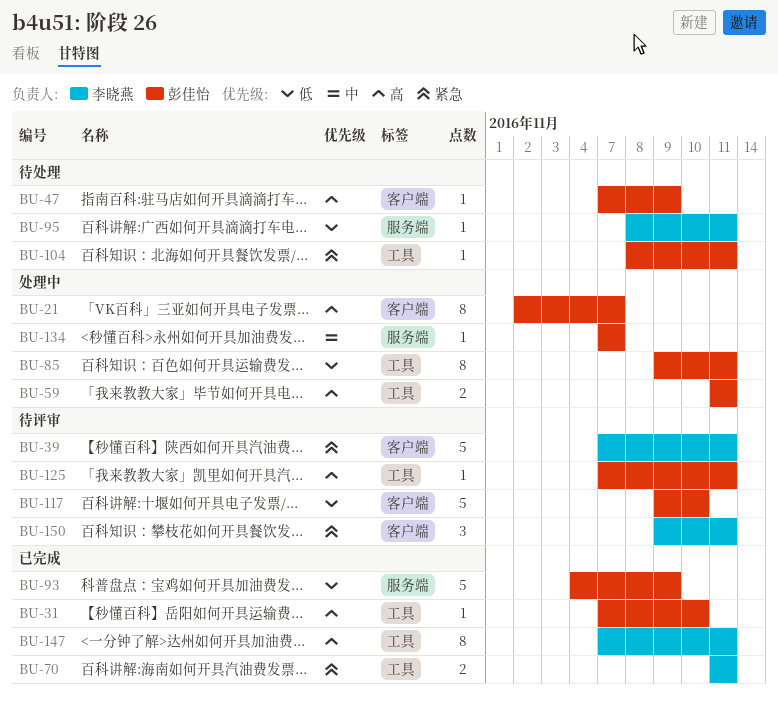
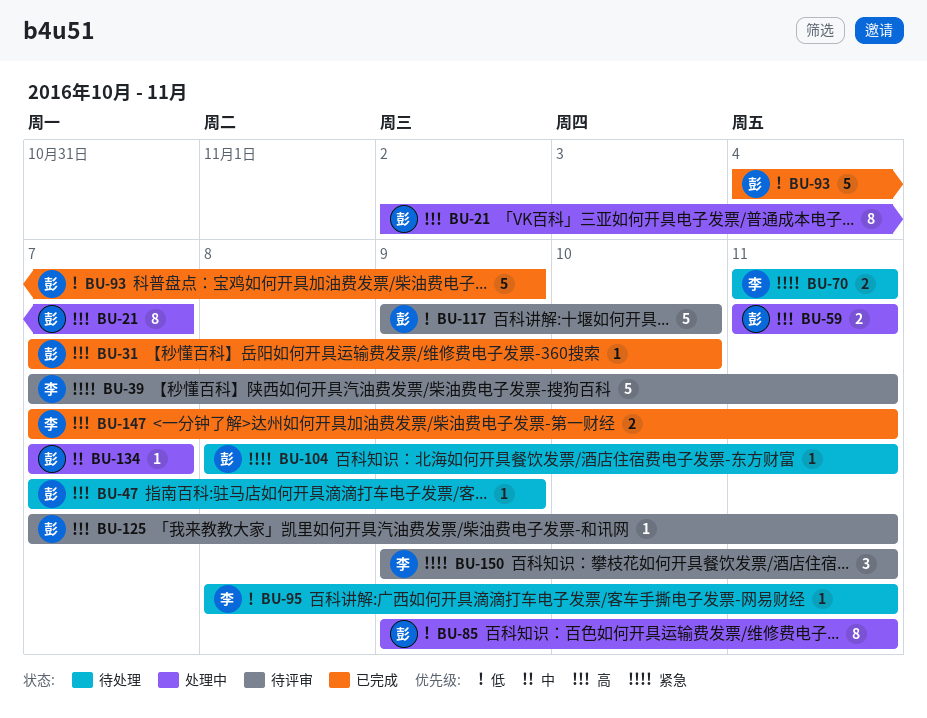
BU-70, status: 已完成 -> 待处理
BU-147, estimate: 8 -> 2

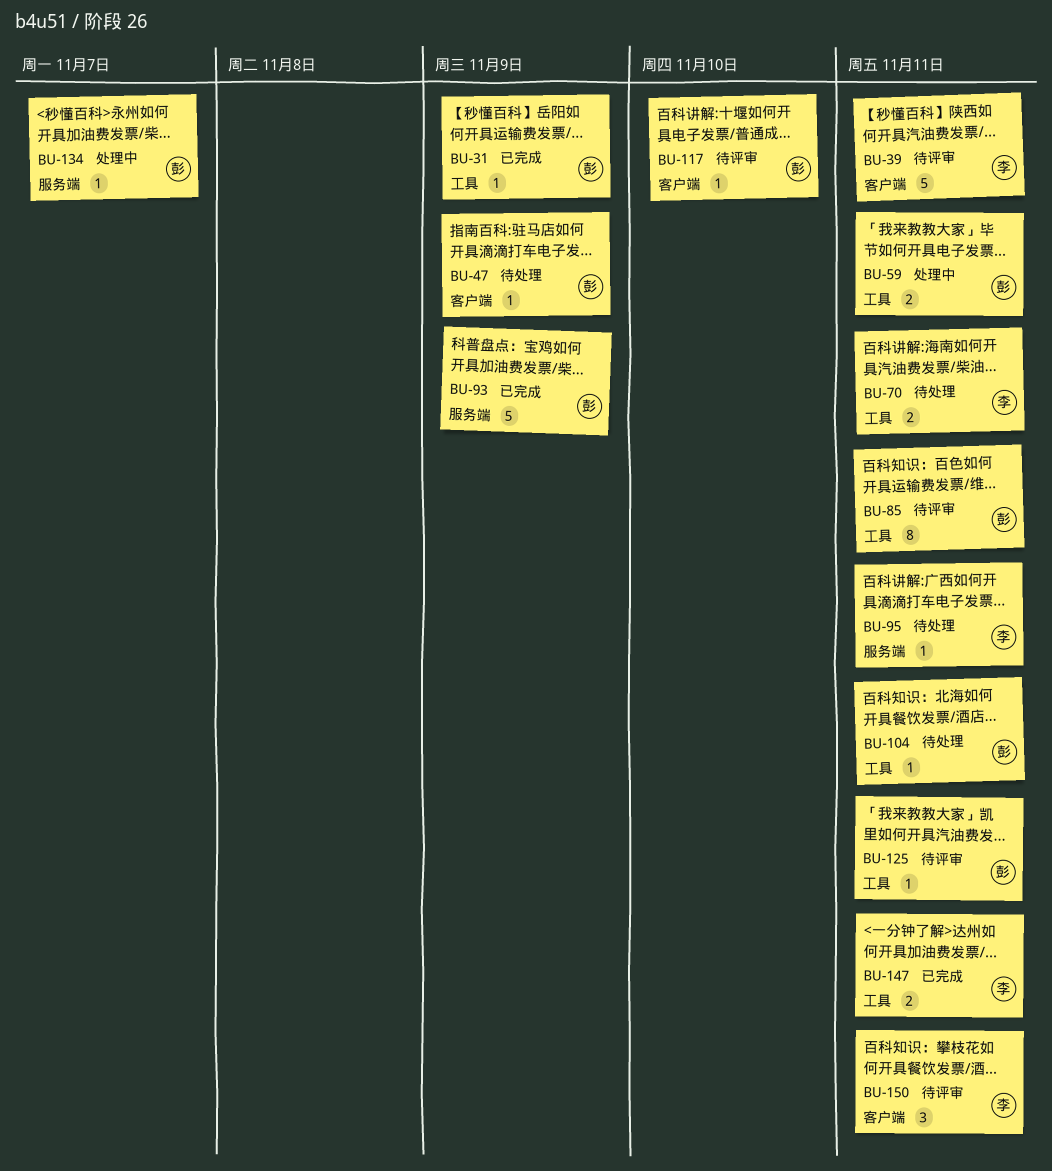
BU-21: present -> none
BU-31, due: Nov 10 -> Nov 9
BU-85, status: 处理中 -> 待评审
BU-117, estimate: 5 -> 1

